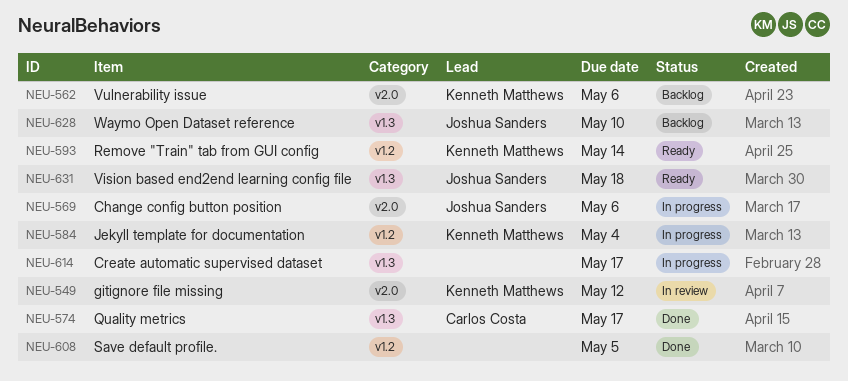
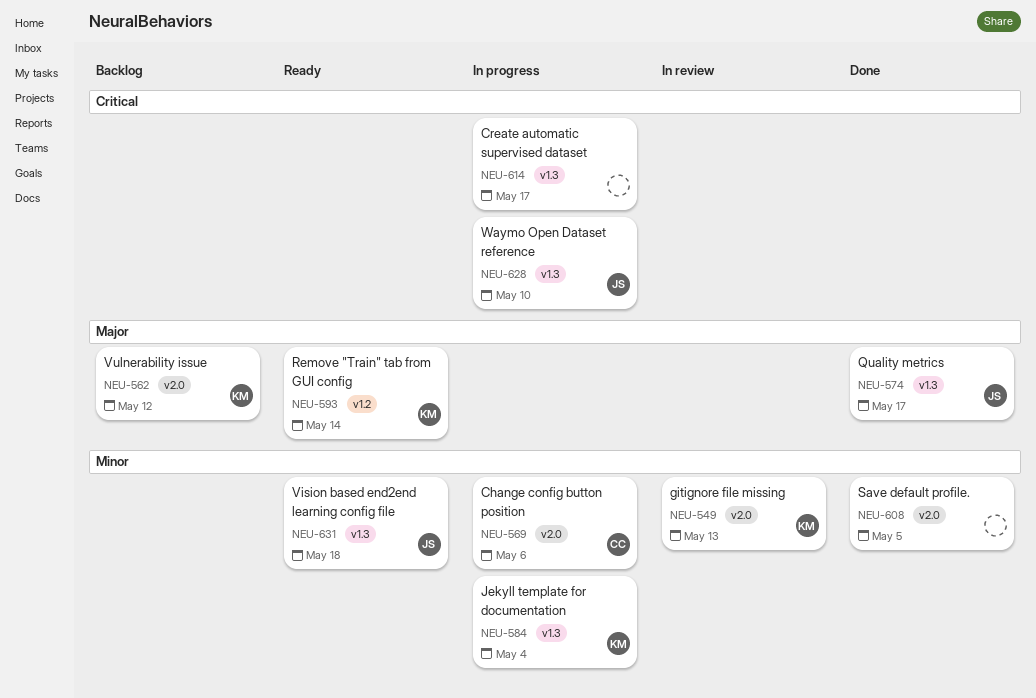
NEU-549, due: May 12 -> May 13
NEU-562, due: May 6 -> May 12
NEU-569, owner: Joshua Sanders -> Carlos Costa
NEU-574, owner: Carlos Costa -> Joshua Sanders
NEU-584, label: v1.2 -> v1.3
NEU-608, label: v1.2 -> v2.0
NEU-628, status: Backlog -> In progress

